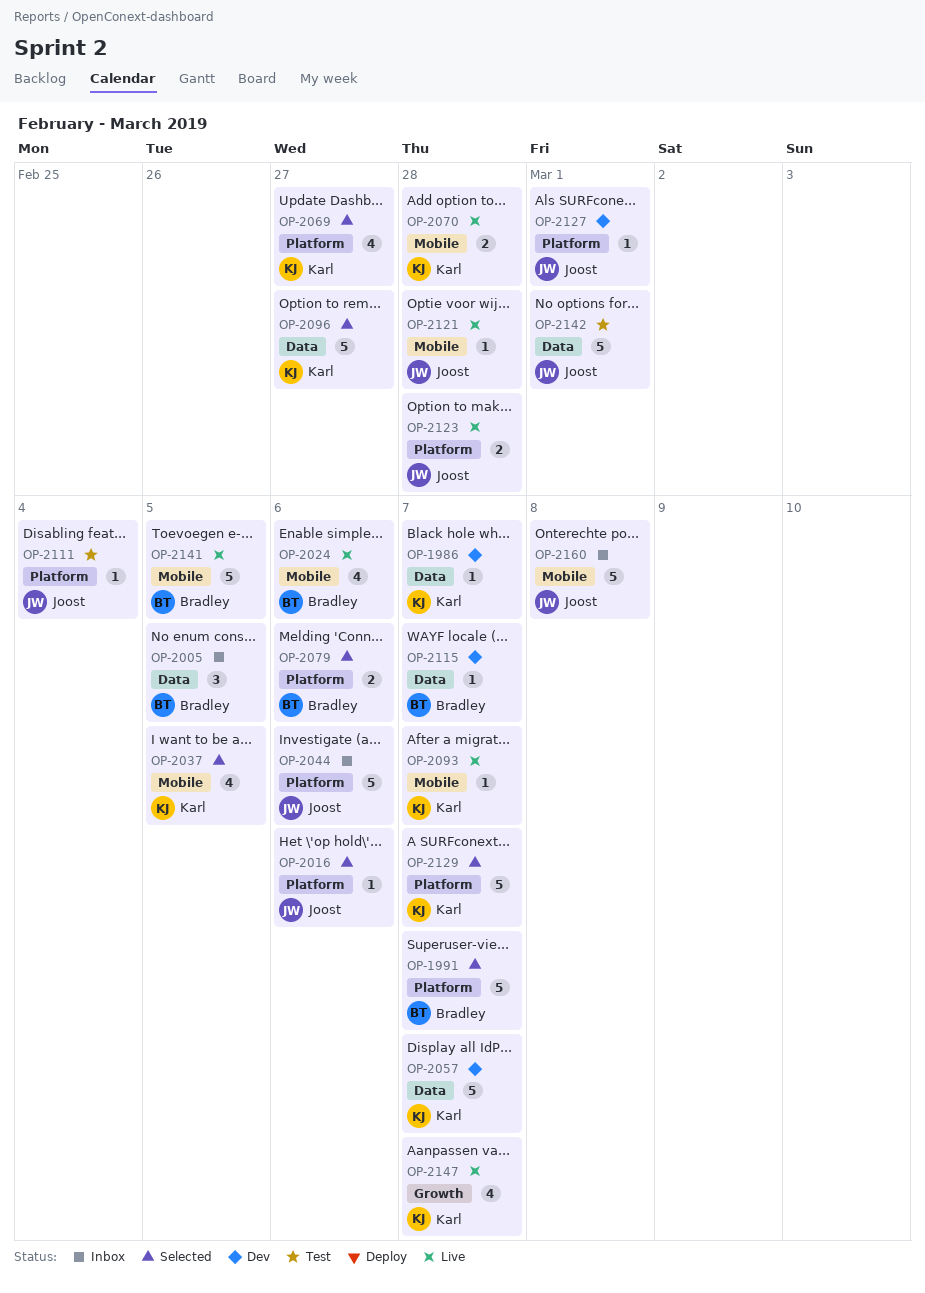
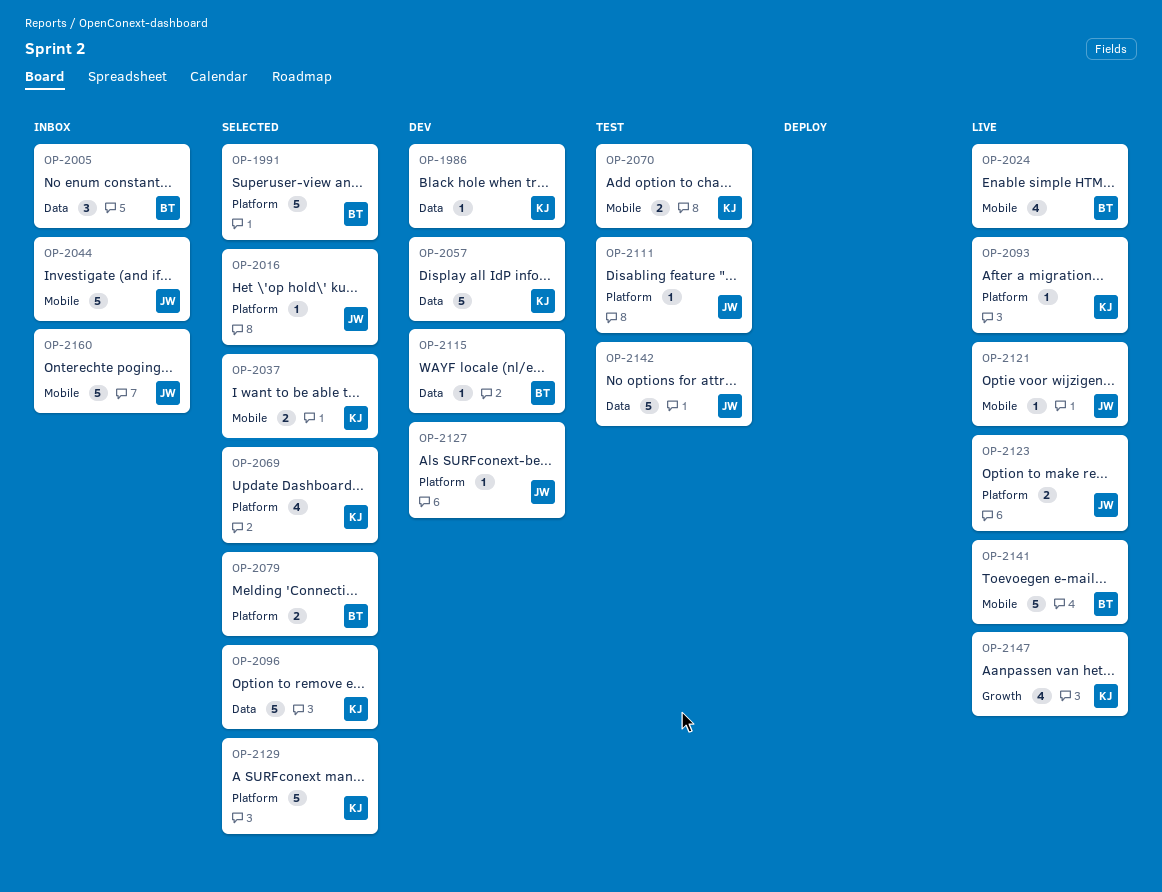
OP-2037, estimate: 4 -> 2
OP-2044, label: Platform -> Mobile
OP-2070, status: Live -> Test
OP-2093, label: Mobile -> Platform

